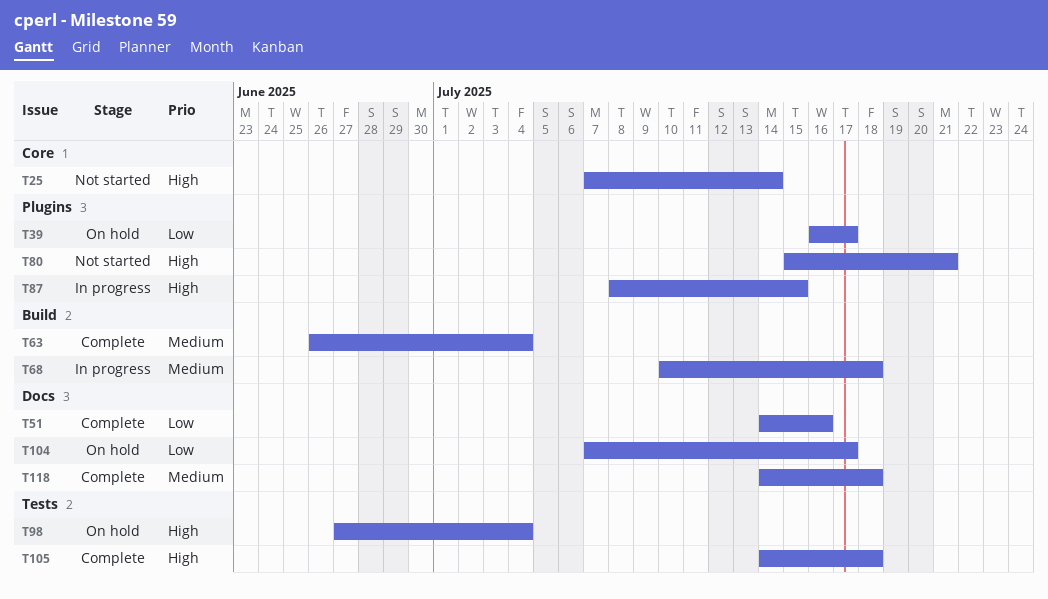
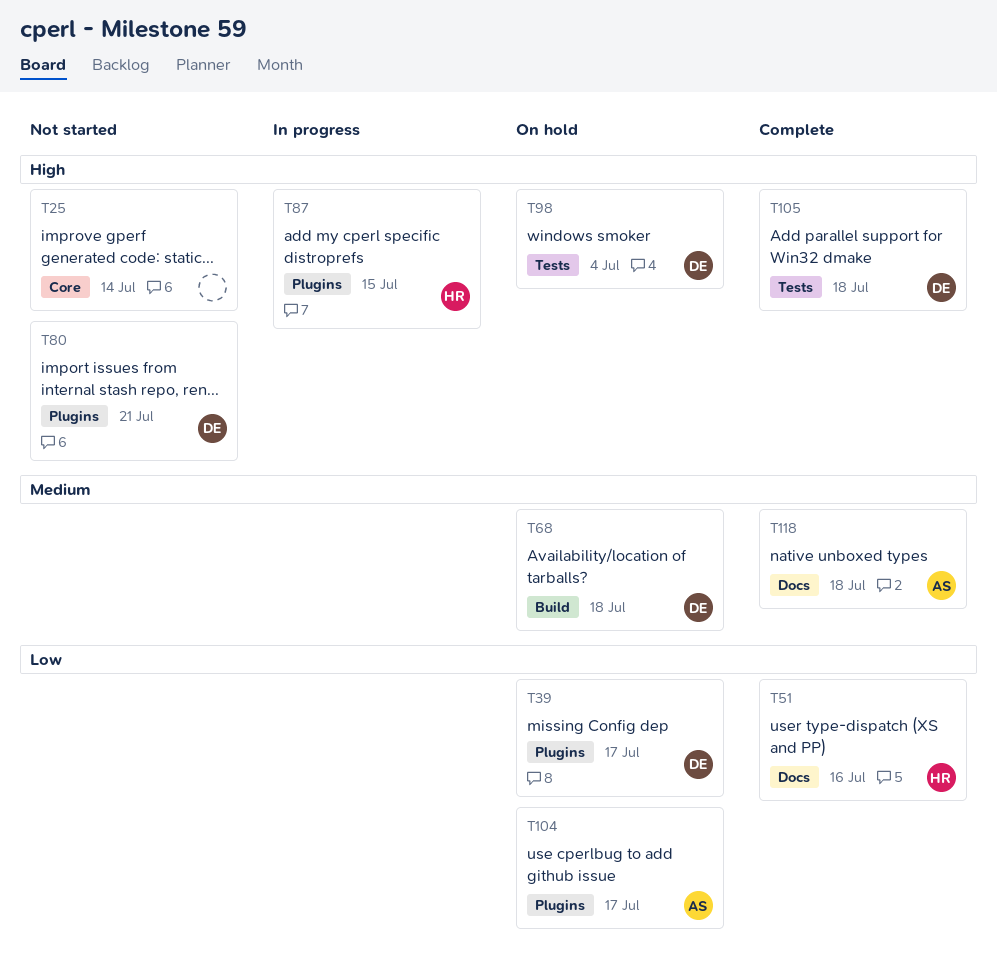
T63: present -> none
T68, status: In progress -> On hold
T104, label: Docs -> Plugins

